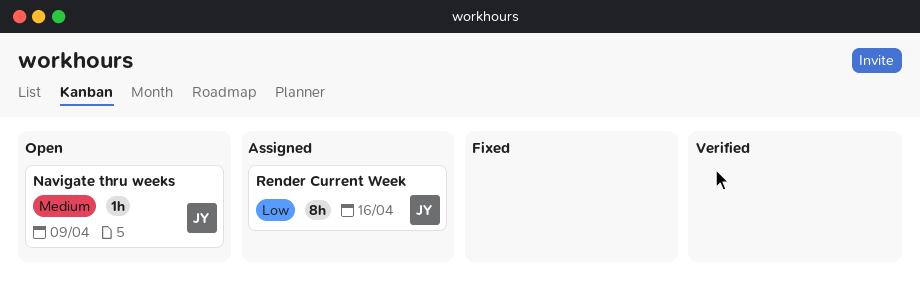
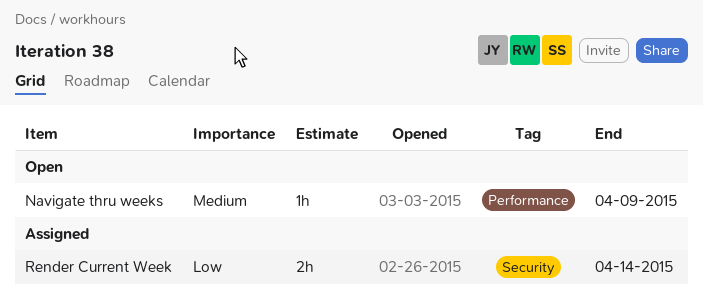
Render Current Week, estimate: 8h -> 2h
Render Current Week, due: Apr 16 -> Apr 14

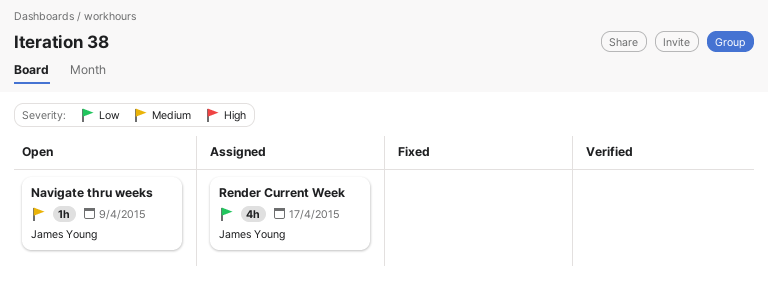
Render Current Week, estimate: 2h -> 4h
Render Current Week, due: Apr 14 -> Apr 17

